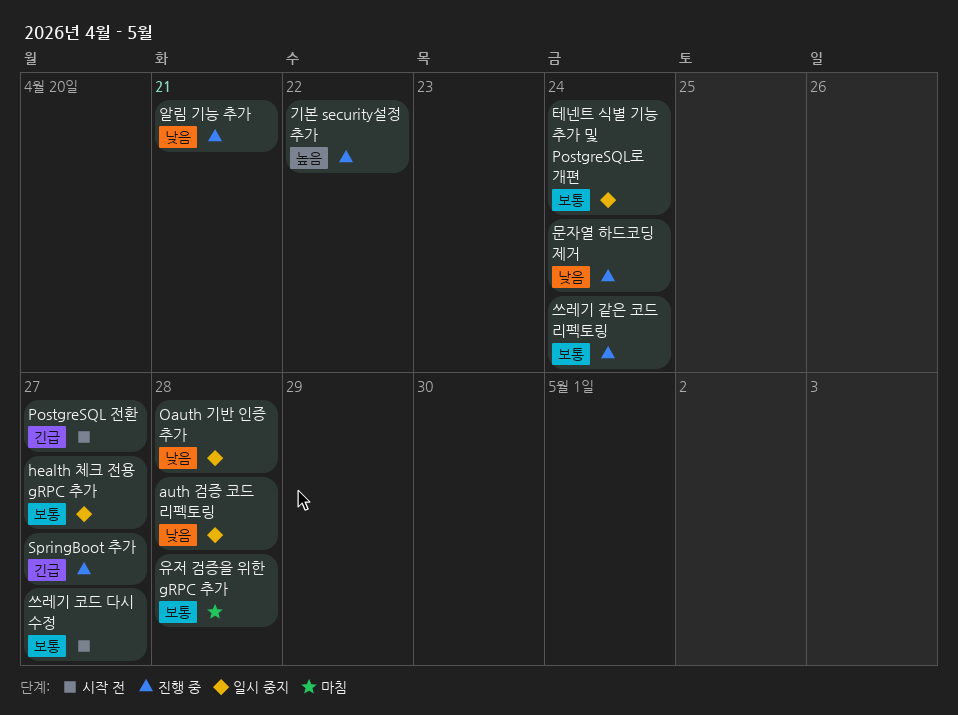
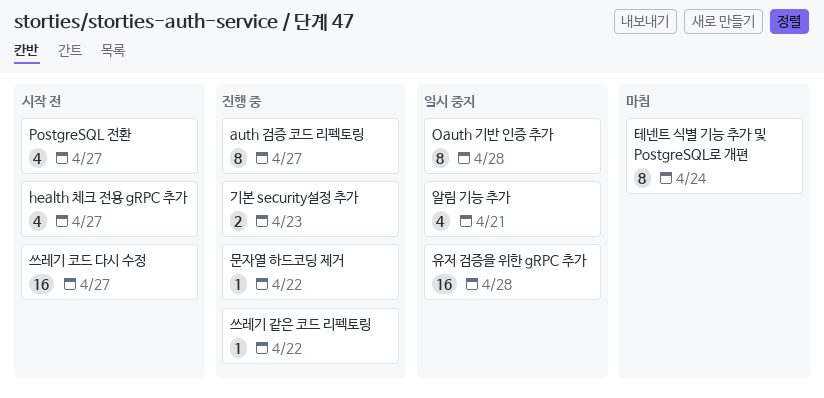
auth 검증 코드 리펙토링, status: 일시 중지 -> 진행 중
auth 검증 코드 리펙토링, due: Apr 28 -> Apr 27
health 체크 전용 gRPC 추가, status: 일시 중지 -> 시작 전
SpringBoot 추가: present -> none
기본 security설정 추가, due: Apr 22 -> Apr 23
문자열 하드코딩 제거, due: Apr 24 -> Apr 22
쓰레기 같은 코드 리펙토링, due: Apr 24 -> Apr 22
알림 기능 추가, status: 진행 중 -> 일시 중지
유저 검증을 위한 gRPC 추가, status: 마침 -> 일시 중지
테넨트 식별 기능 추가 및 PostgreSQL로 개편, status: 일시 중지 -> 마침

